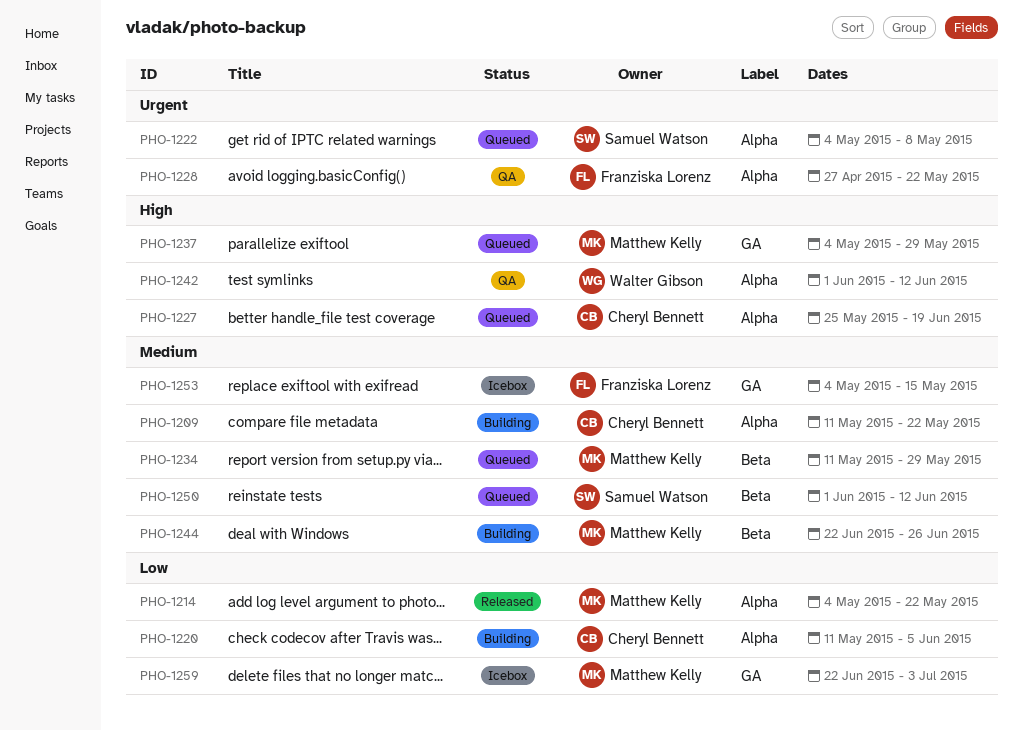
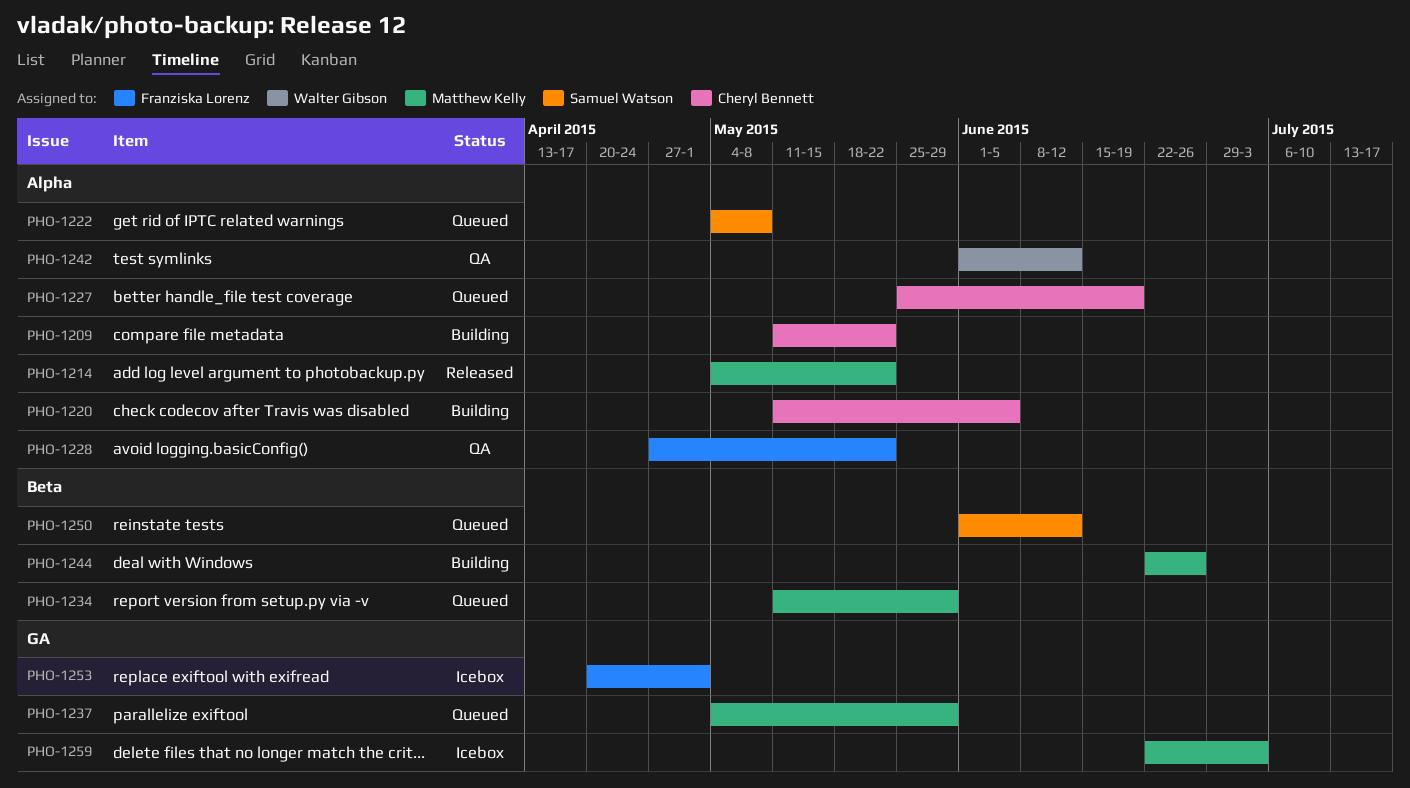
PHO-1253, start: May 4 -> Apr 20
PHO-1253, due: May 15 -> May 1

